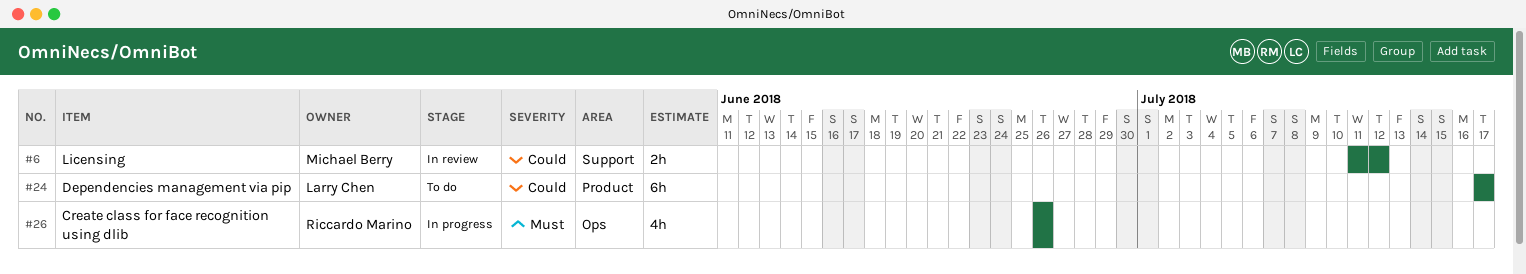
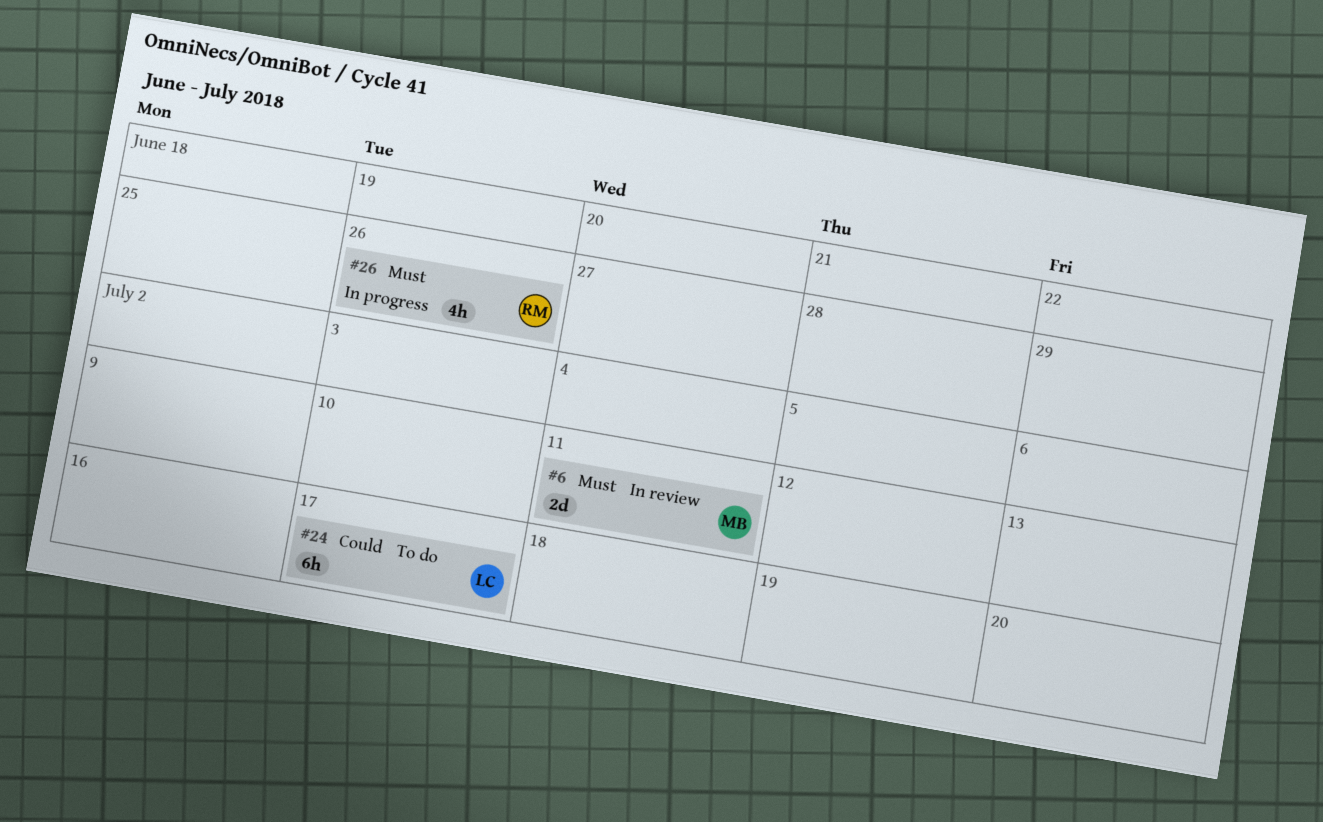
#6, priority: Could -> Must
#6, estimate: 2h -> 2d
#6, due: Jul 12 -> Jul 11

